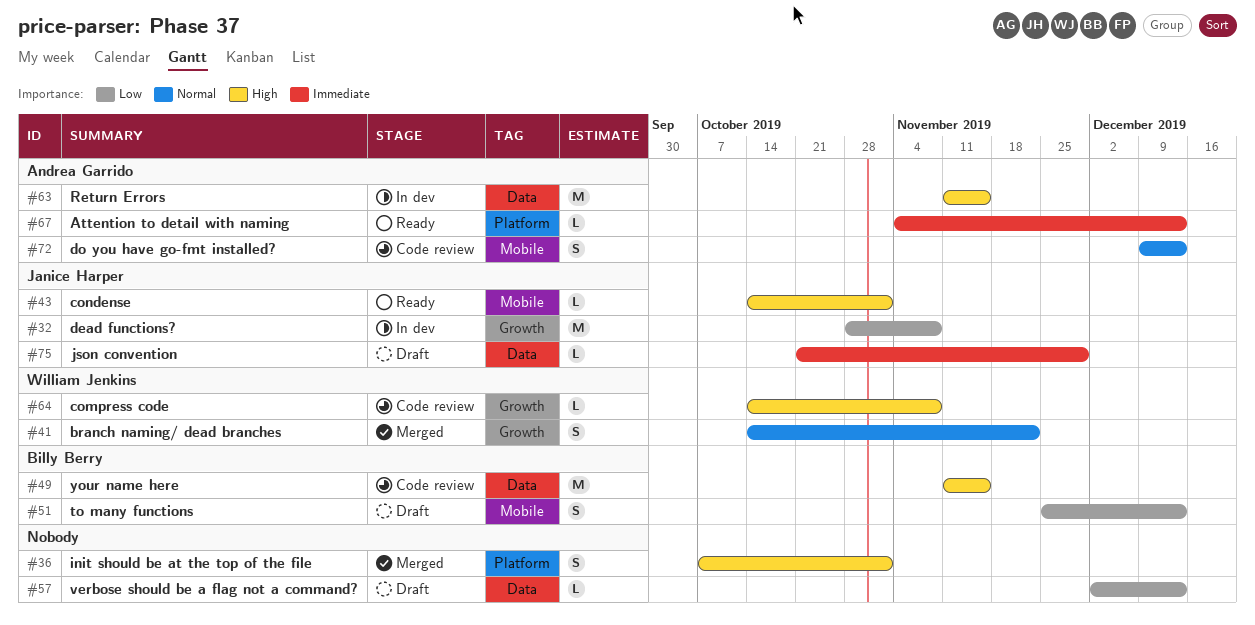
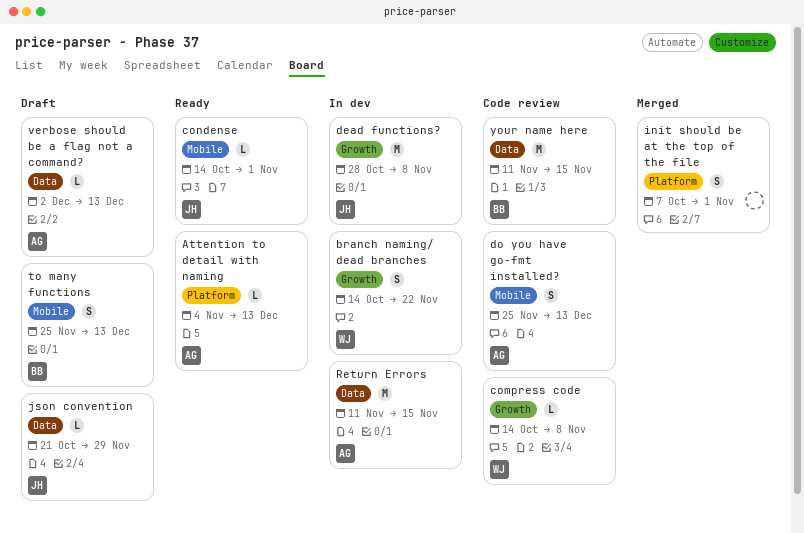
branch naming/ dead branches, status: Merged -> In dev
do you have go-fmt installed?, start: Dec 9 -> Nov 25
verbose should be a flag not a command?, owner: none -> Andrea Garrido

